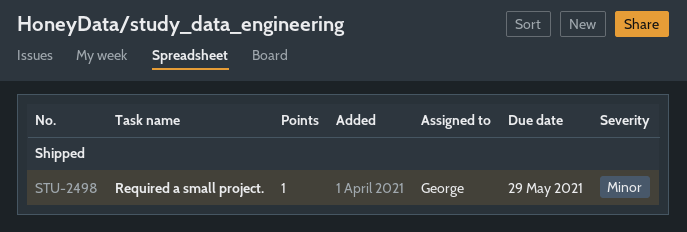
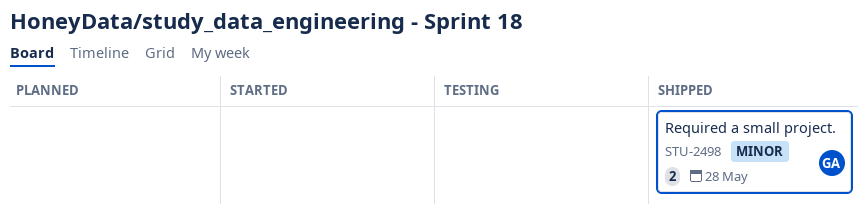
STU-2498, estimate: 1 -> 2
STU-2498, due: May 29 -> May 28

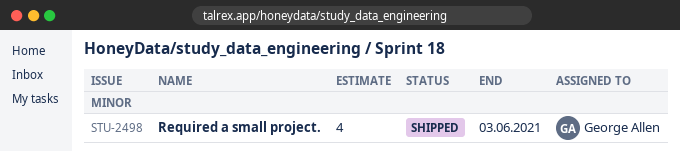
STU-2498, estimate: 2 -> 4
STU-2498, due: May 28 -> Jun 3

